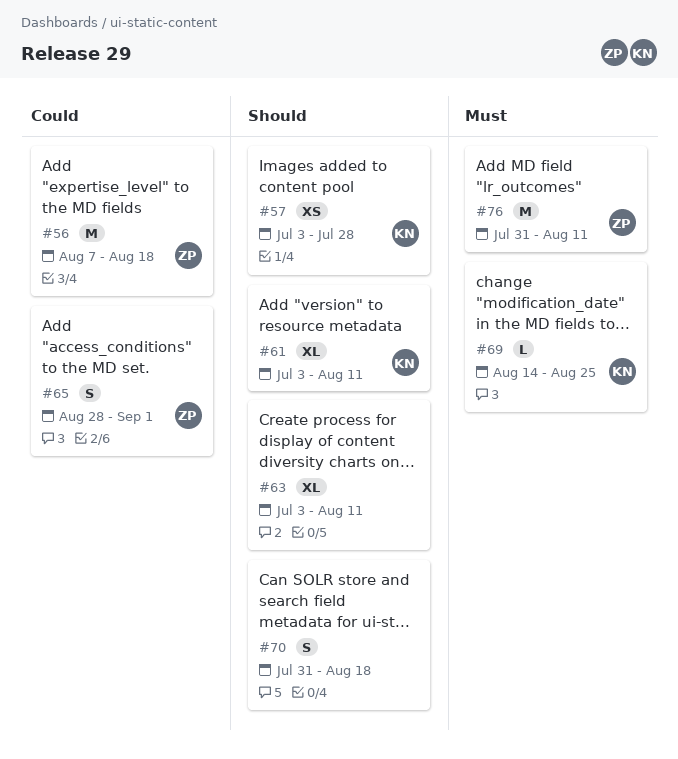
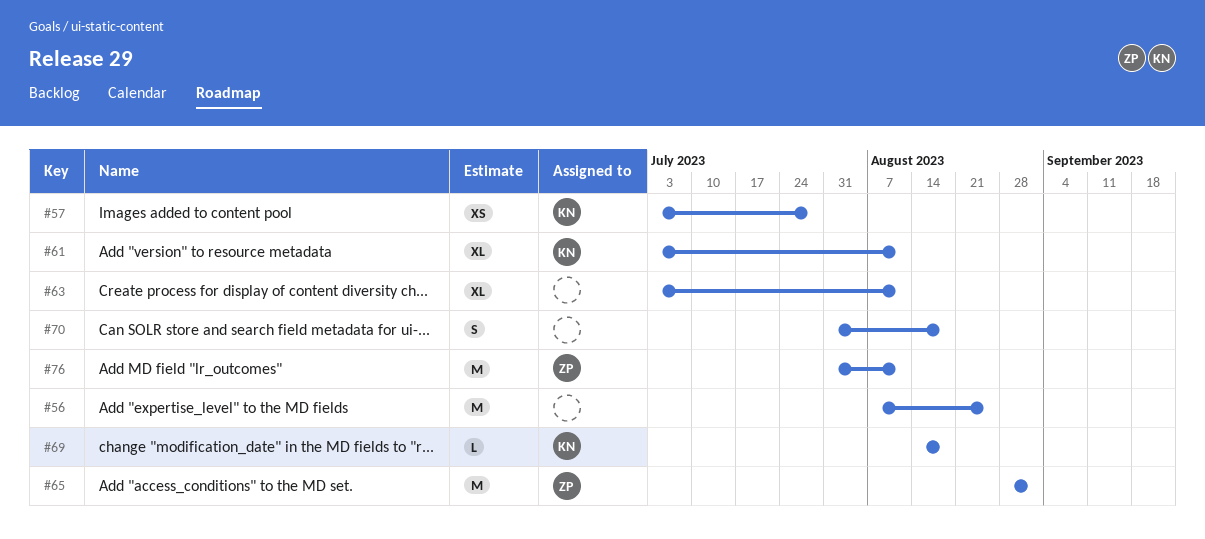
#56, owner: ZP -> none
#56, due: Aug 18 -> Aug 25
#65, estimate: S -> M
#69, due: Aug 25 -> Aug 18

